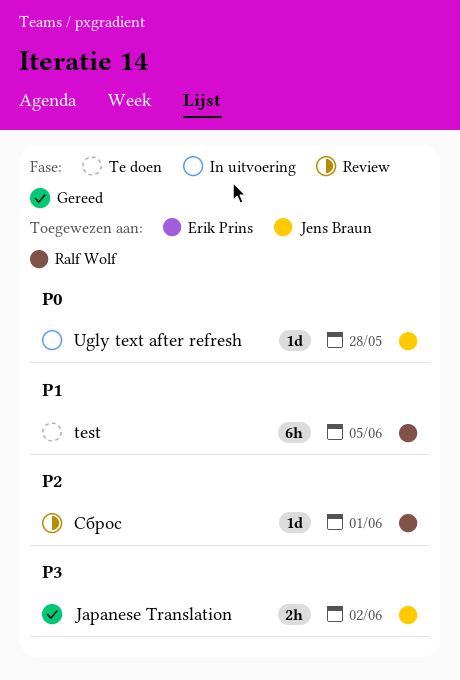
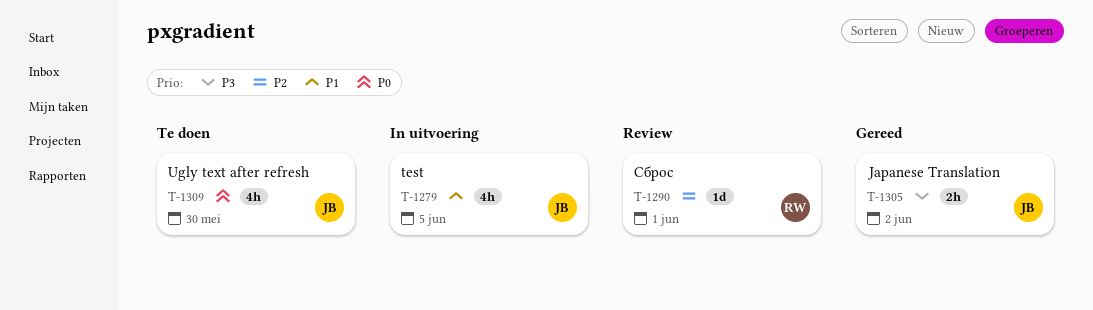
test, status: Te doen -> In uitvoering
test, owner: Ralf Wolf -> Jens Braun
test, estimate: 6h -> 4h
Ugly text after refresh, status: In uitvoering -> Te doen
Ugly text after refresh, estimate: 1d -> 4h
Ugly text after refresh, due: May 28 -> May 30

